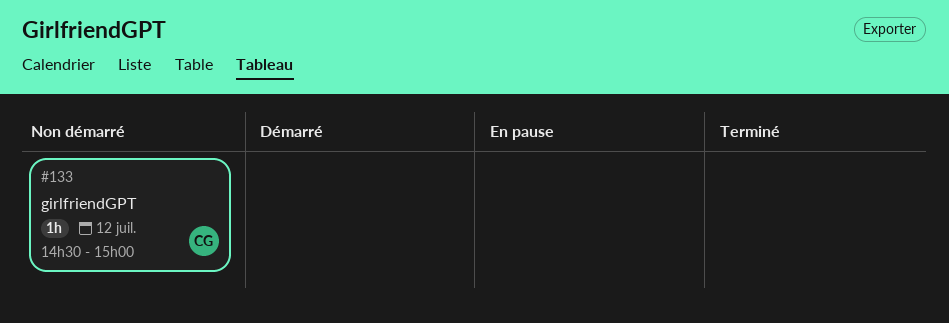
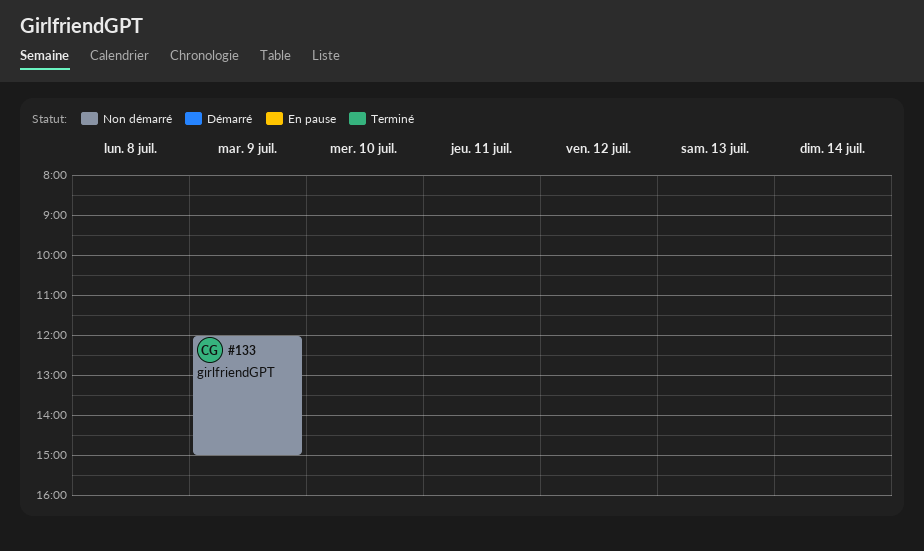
#133, day: Jul 12 -> Jul 9
#133, begins: 14:30 -> 12:00

